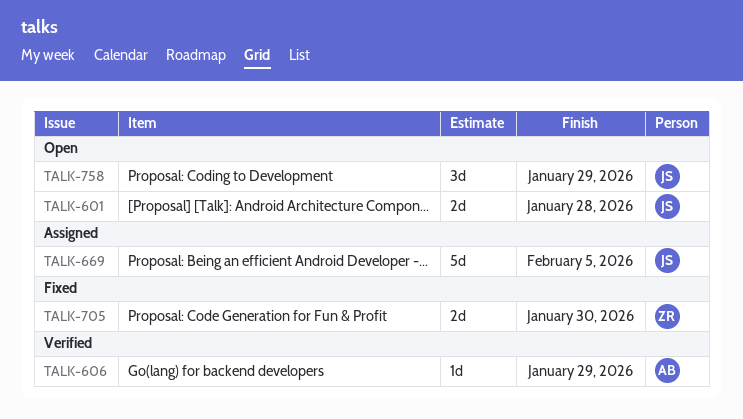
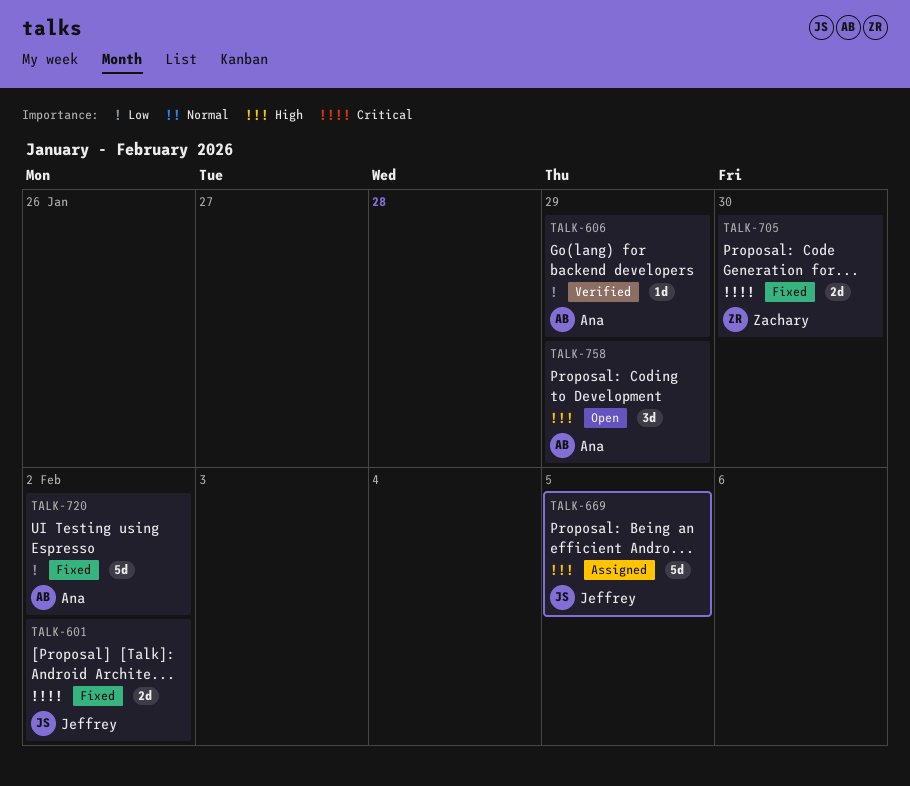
TALK-601, status: Open -> Fixed
TALK-601, due: Jan 28 -> Feb 2
TALK-720: none -> present
TALK-758, owner: Jeffrey -> Ana

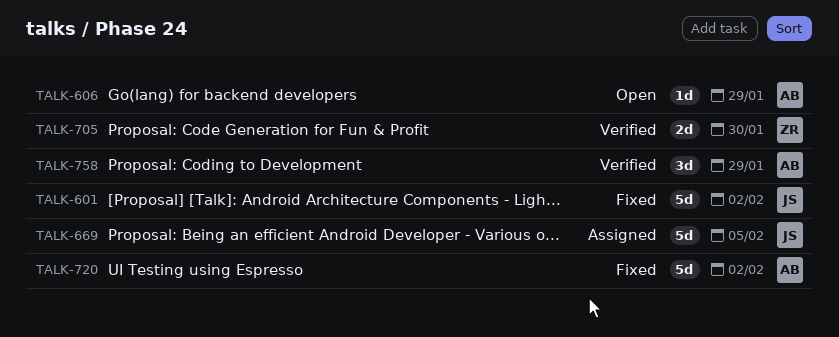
TALK-601, estimate: 2d -> 5d
TALK-606, status: Verified -> Open
TALK-705, status: Fixed -> Verified
TALK-758, status: Open -> Verified

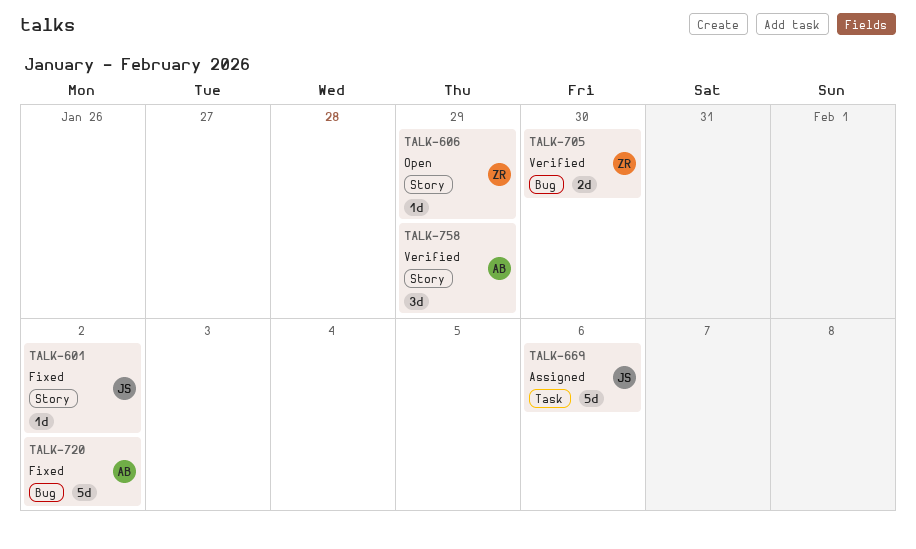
TALK-601, estimate: 5d -> 1d
TALK-606, owner: AB -> ZR
TALK-669, due: Feb 5 -> Feb 6

